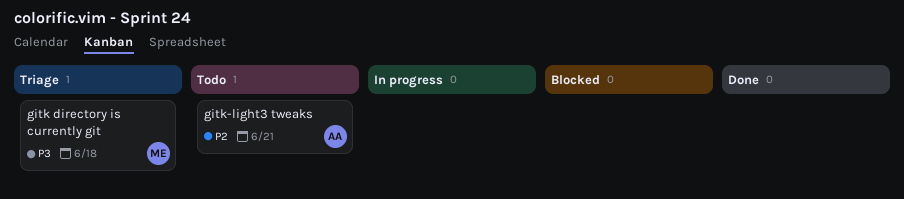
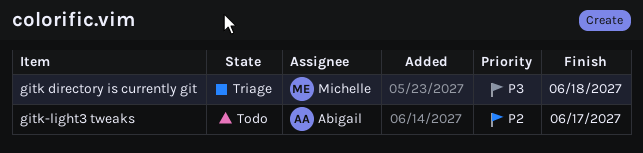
gitk-light3 tweaks, due: Jun 21 -> Jun 17

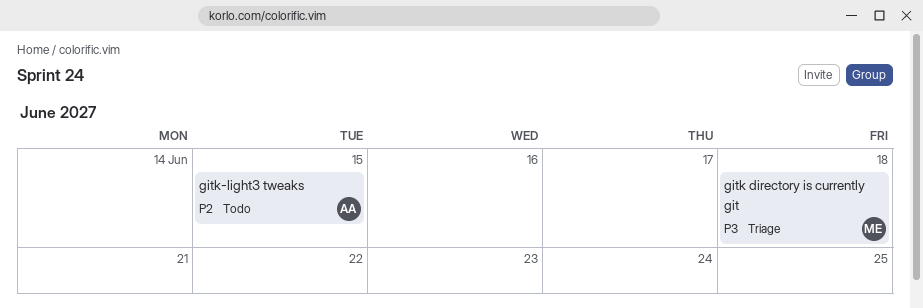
gitk-light3 tweaks, due: Jun 17 -> Jun 15

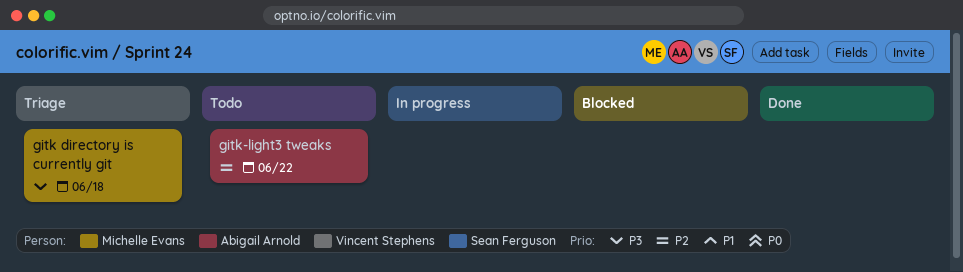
gitk-light3 tweaks, due: Jun 15 -> Jun 22

